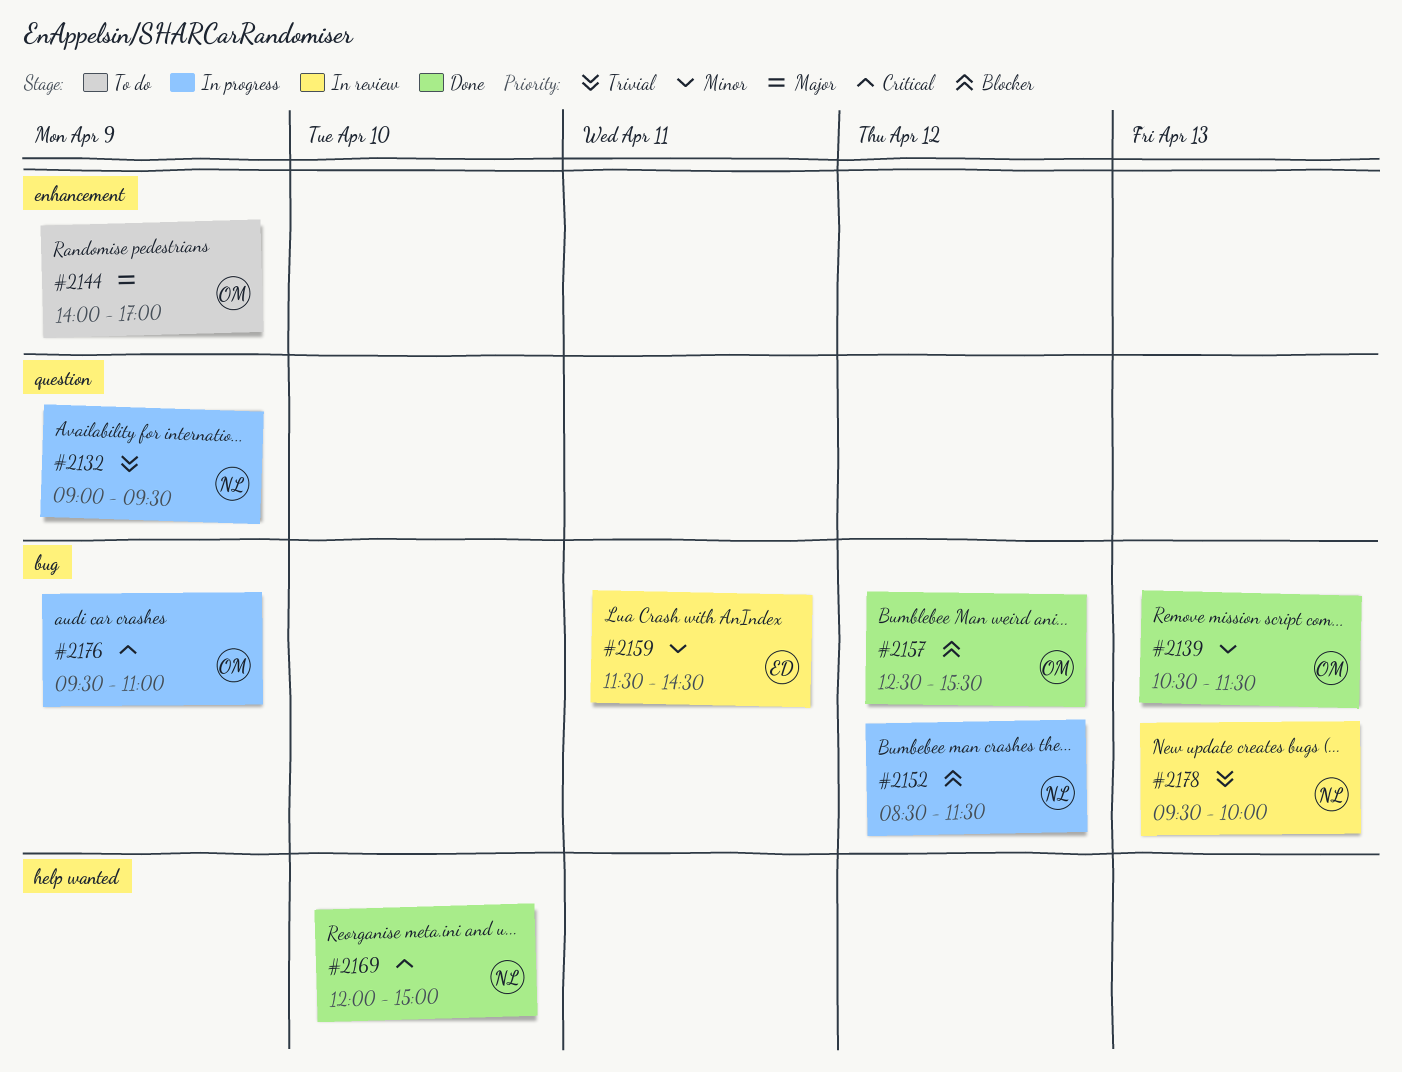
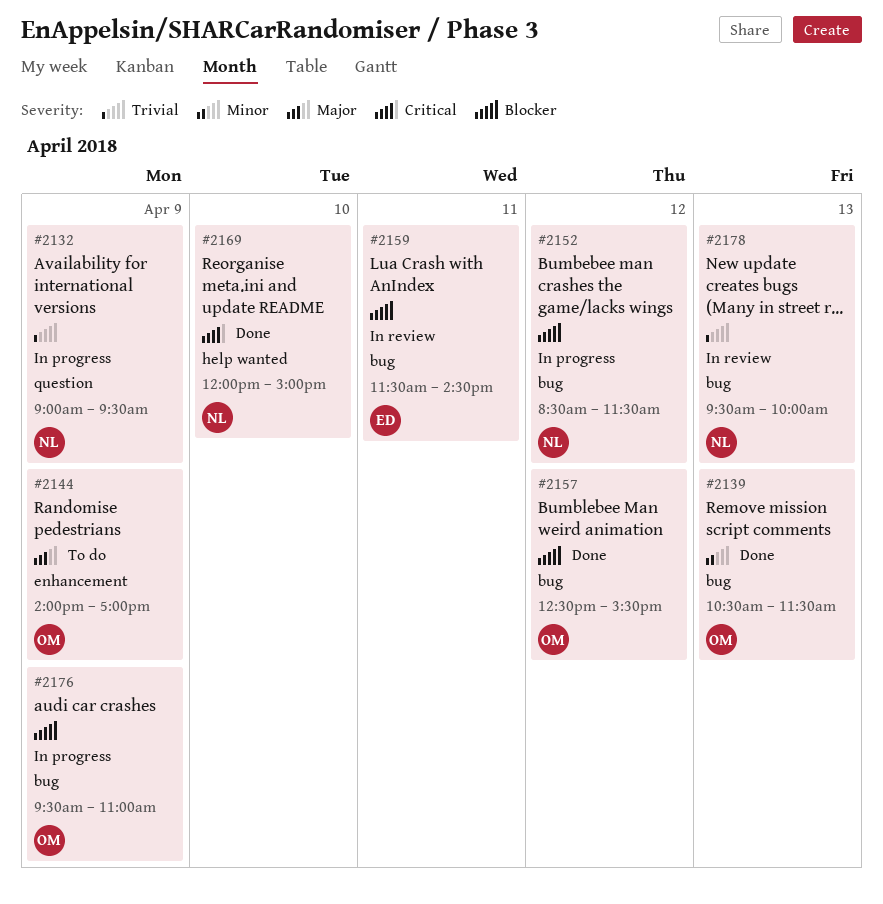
#2159, priority: Minor -> Blocker
#2176, priority: Critical -> Blocker

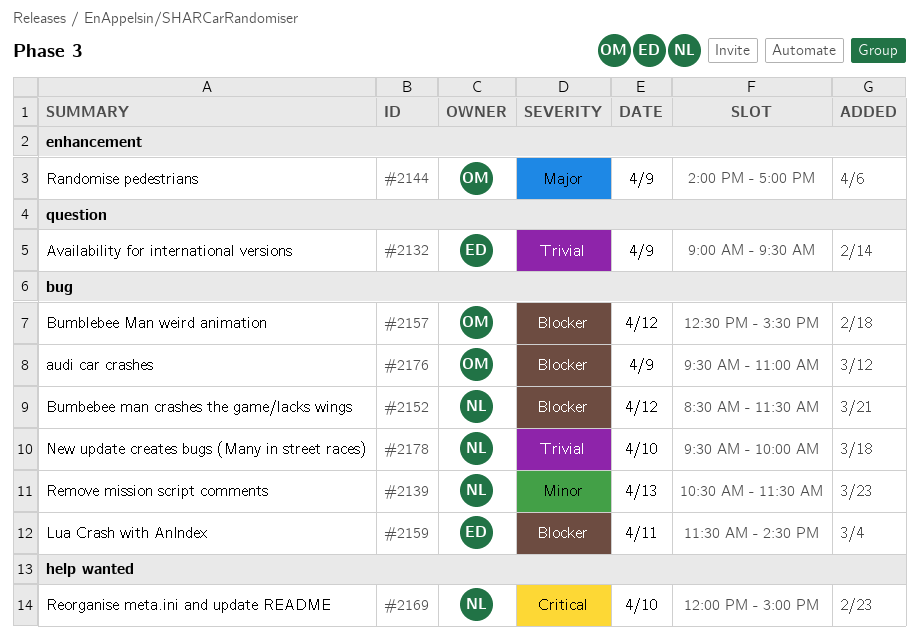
#2132, owner: NL -> ED
#2139, owner: OM -> NL
#2178, day: Apr 13 -> Apr 10

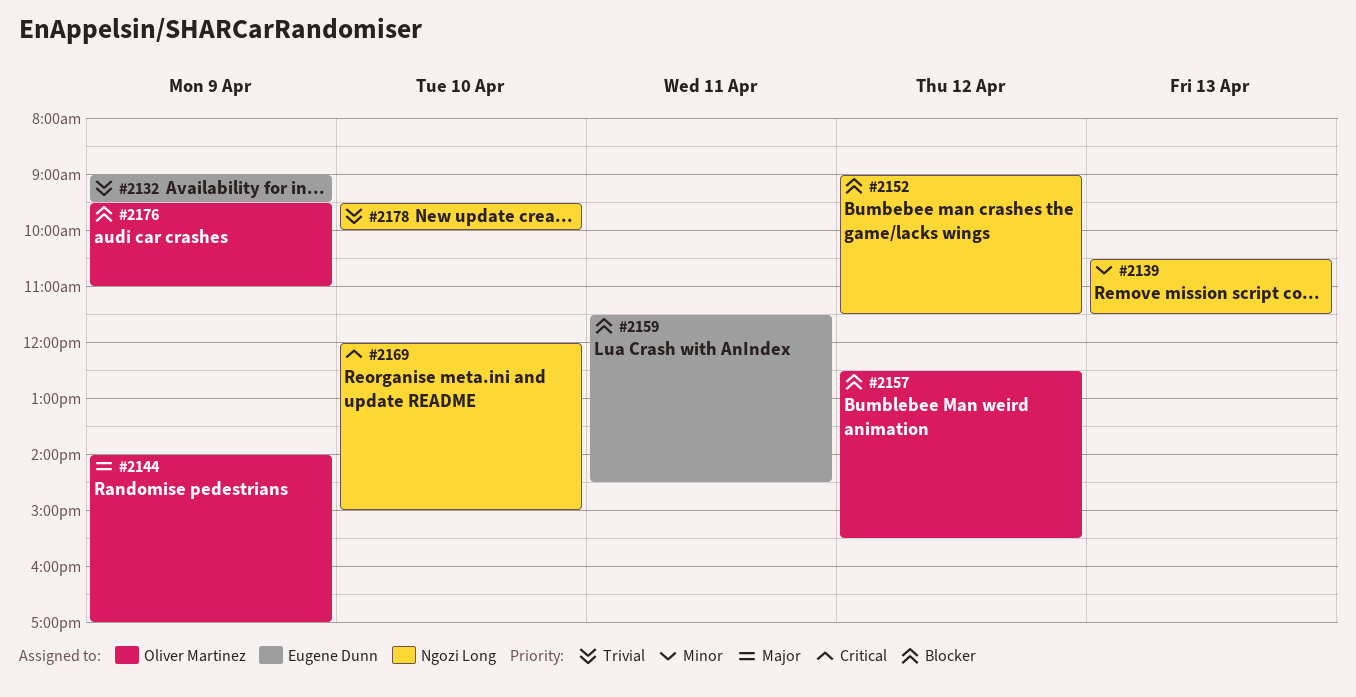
#2152, begins: 08:30 -> 09:00

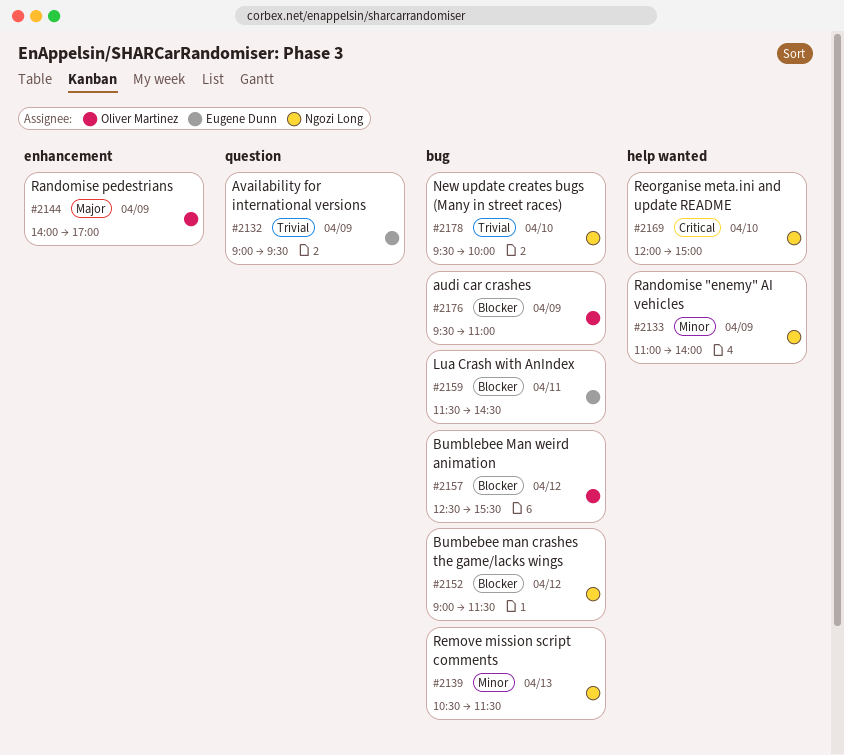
#2133: none -> present

